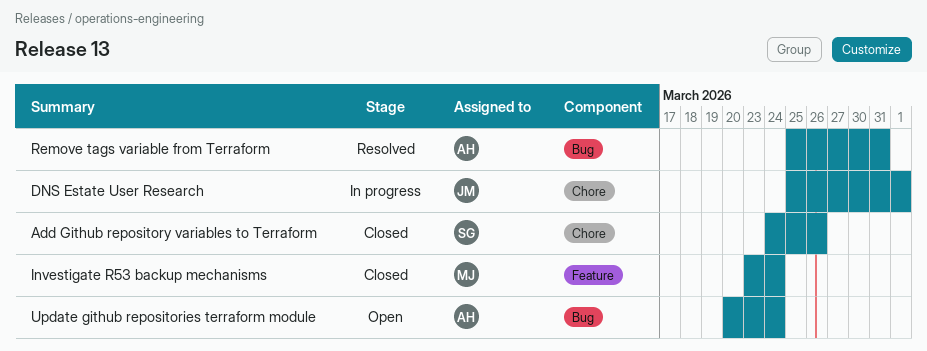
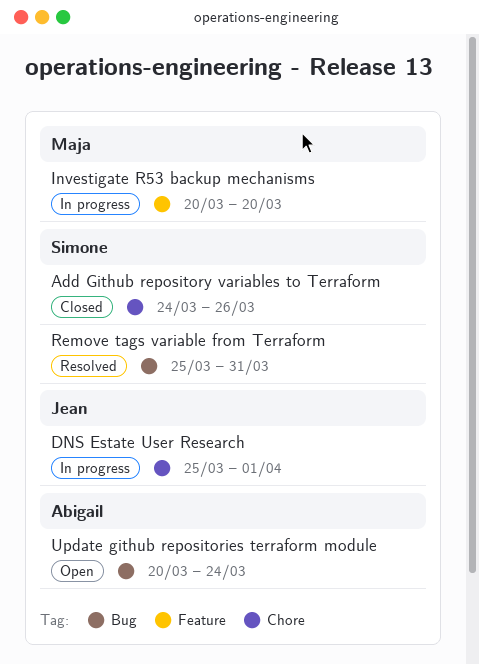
Investigate R53 backup mechanisms, status: Closed -> In progress
Investigate R53 backup mechanisms, start: Mar 23 -> Mar 20
Investigate R53 backup mechanisms, due: Mar 24 -> Mar 20
Remove tags variable from Terraform, owner: Abigail -> Simone

